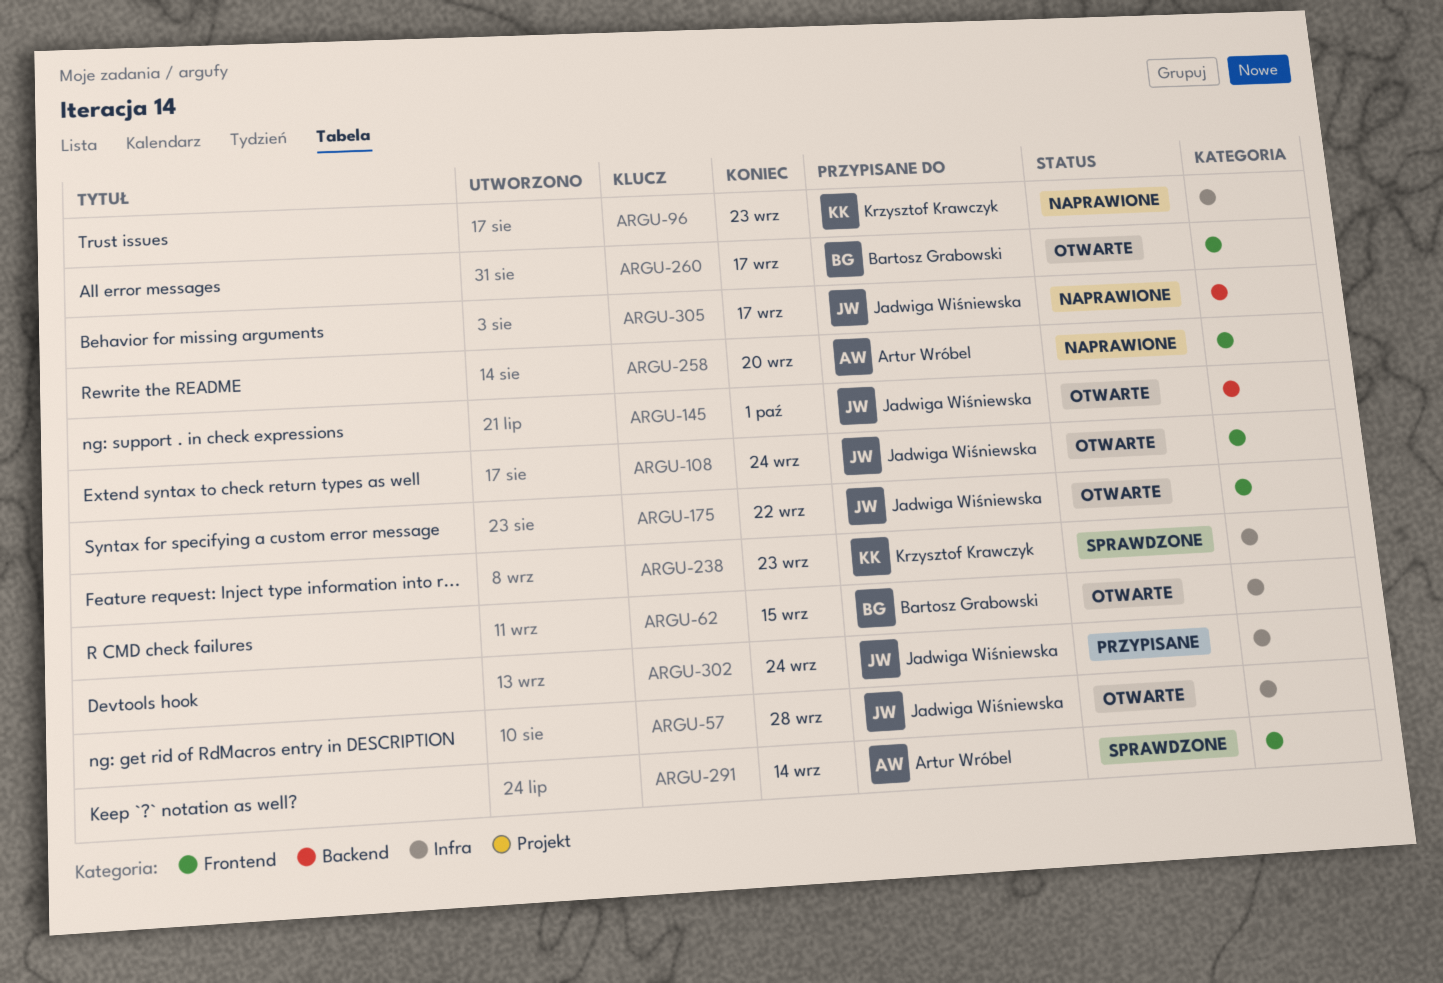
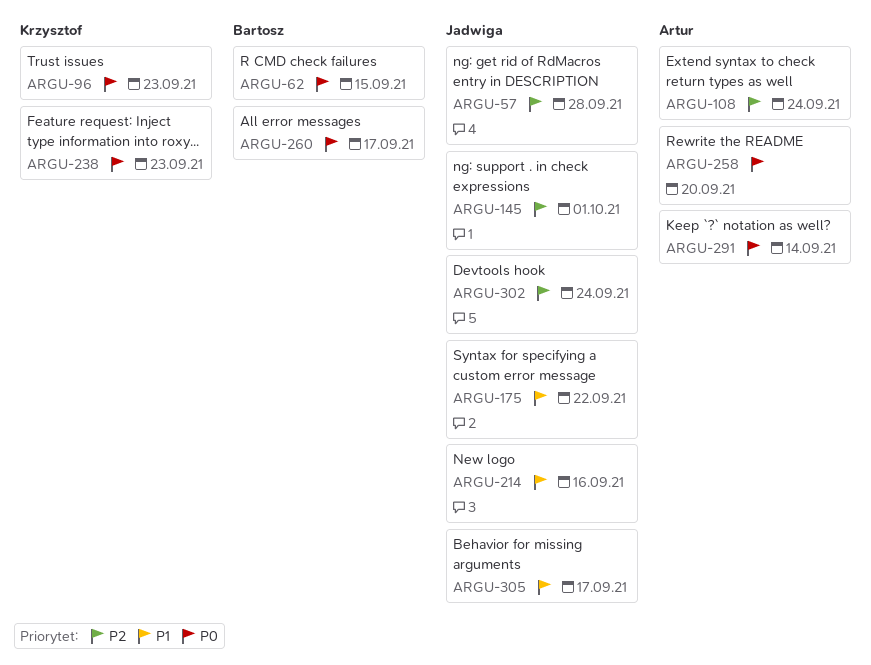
ARGU-108, owner: Jadwiga Wiśniewska -> Artur Wróbel
ARGU-214: none -> present

